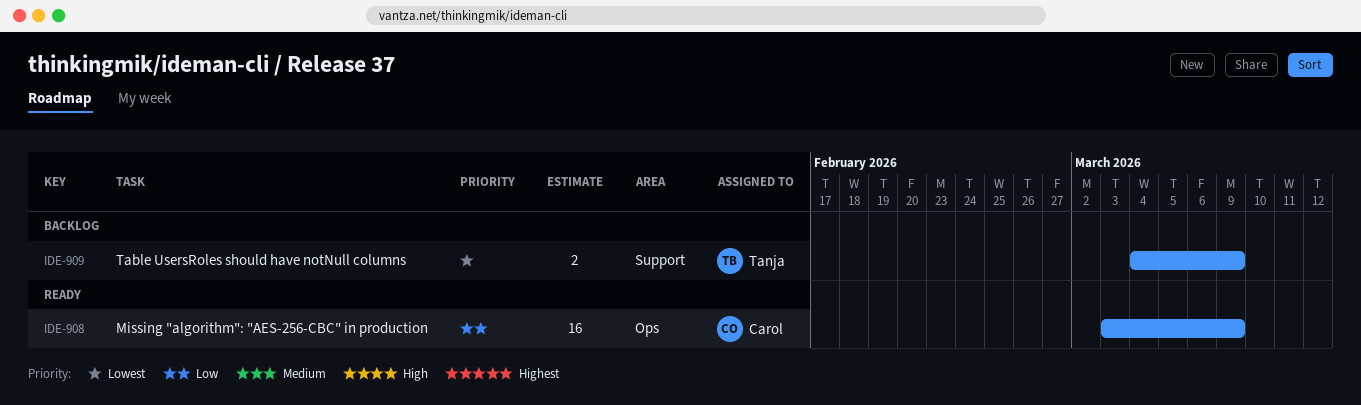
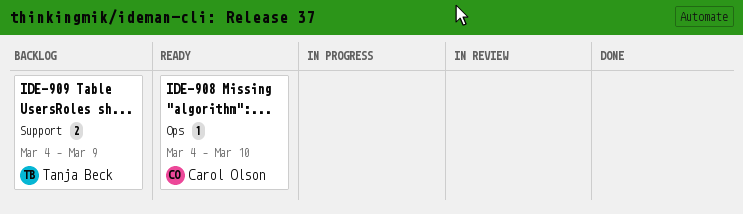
IDE-908, estimate: 16 -> 1
IDE-908, start: Mar 3 -> Mar 4
IDE-908, due: Mar 9 -> Mar 10

